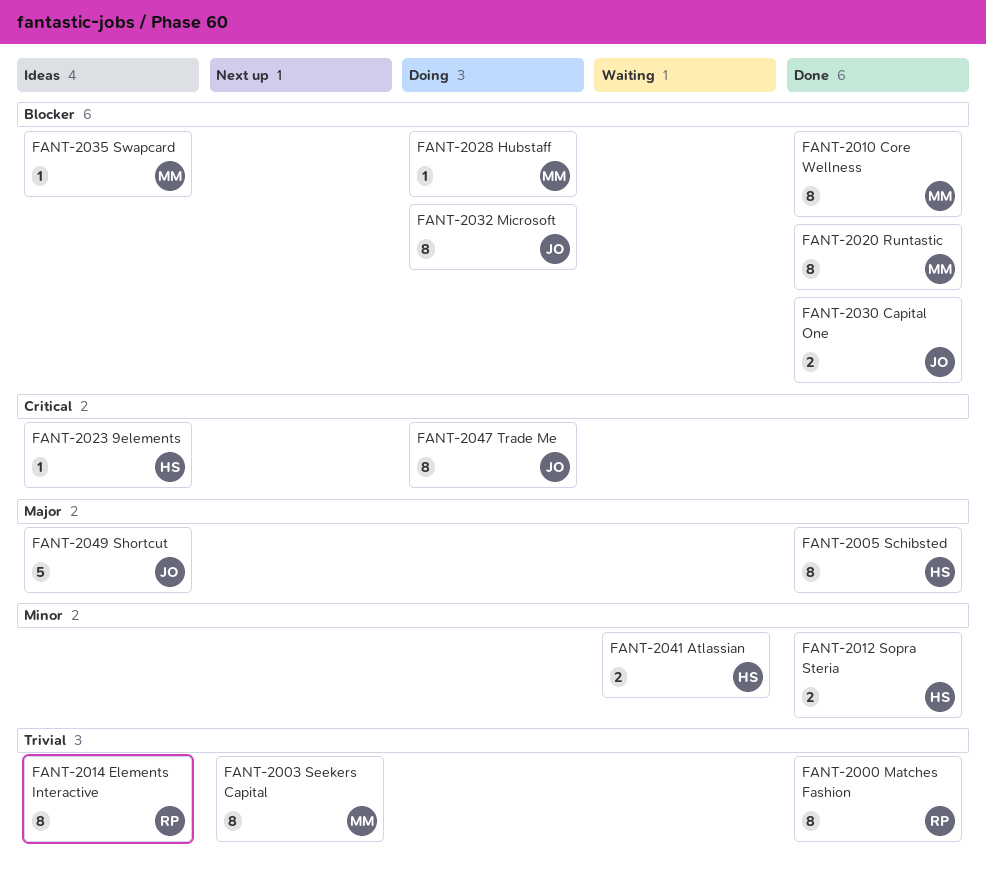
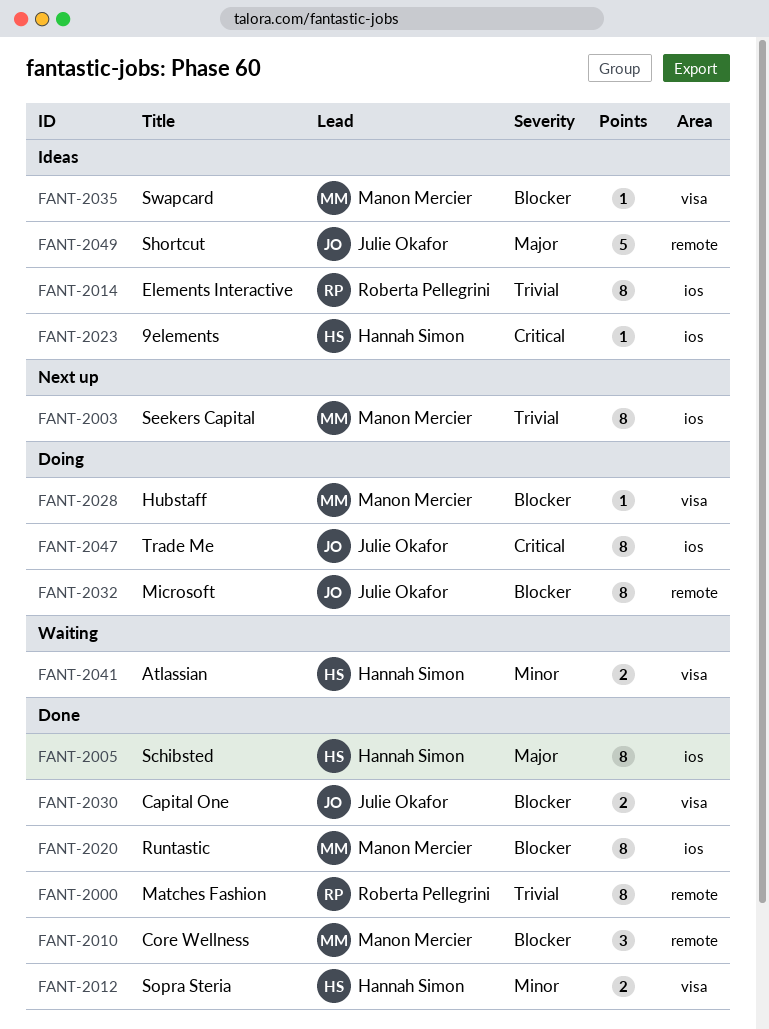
FANT-2010, estimate: 8 -> 3

